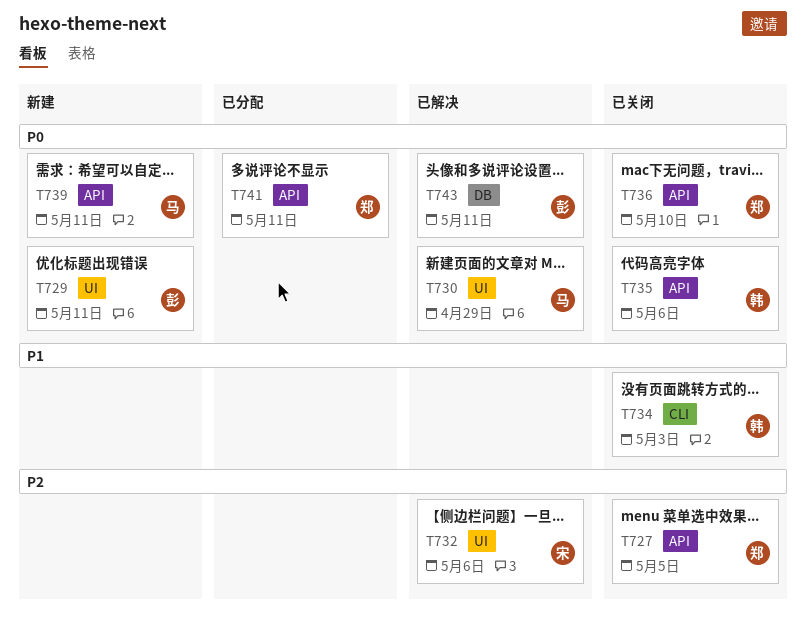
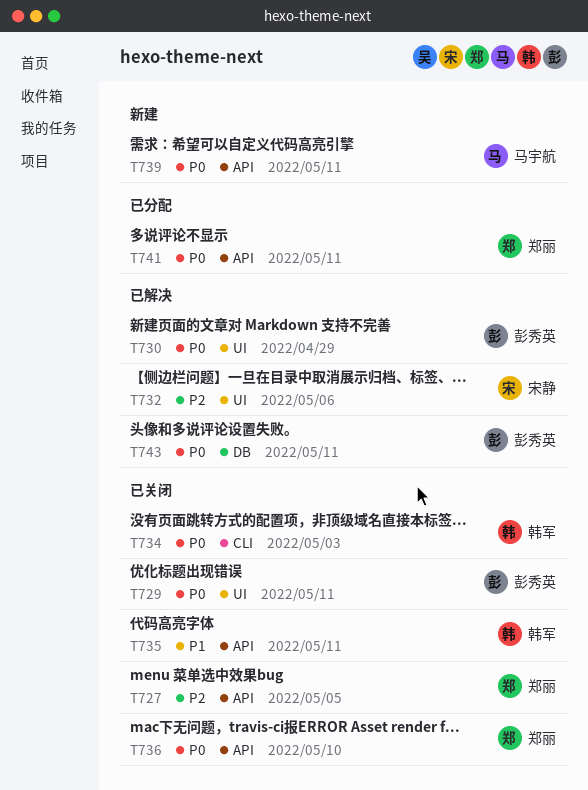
T729, status: 新建 -> 已关闭
T730, owner: 马宇航 -> 彭秀英
T734, priority: P1 -> P0
T735, priority: P0 -> P1
T735, due: May 6 -> May 11

